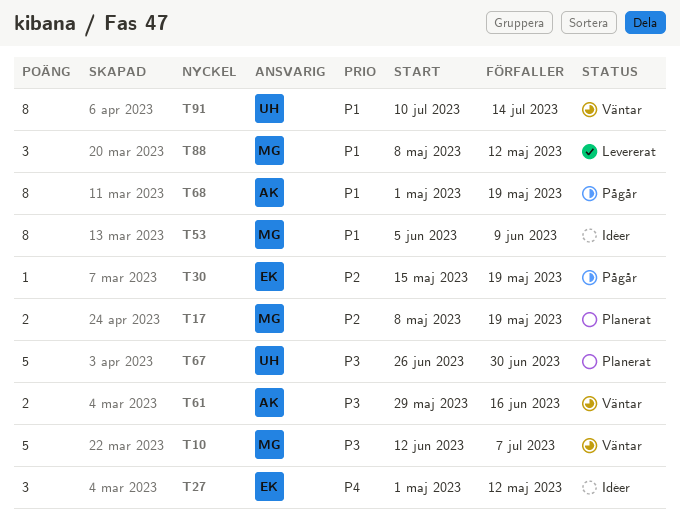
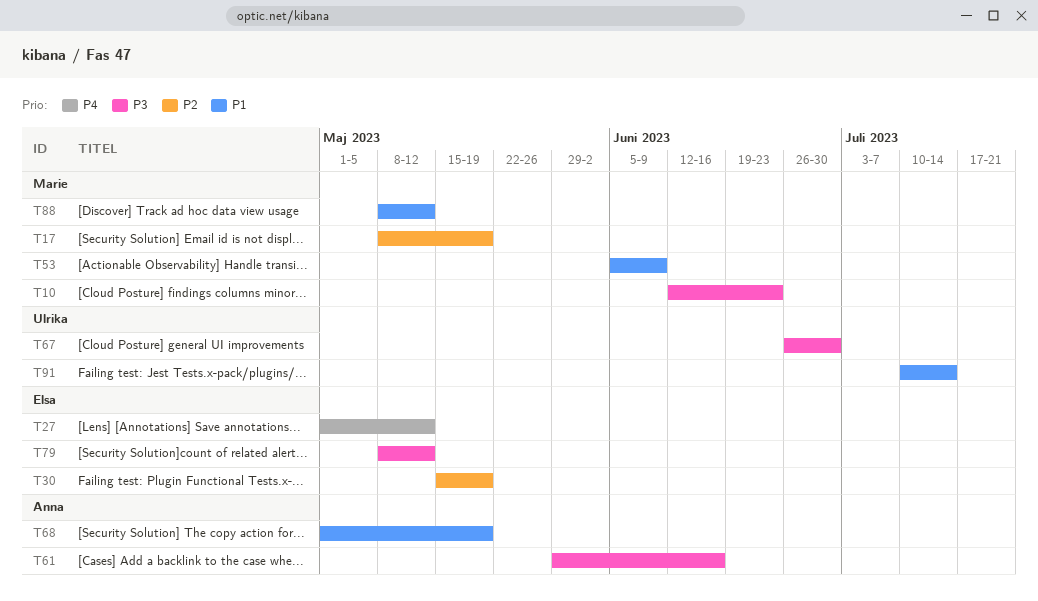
T10, due: Jul 7 -> Jun 23
T79: none -> present

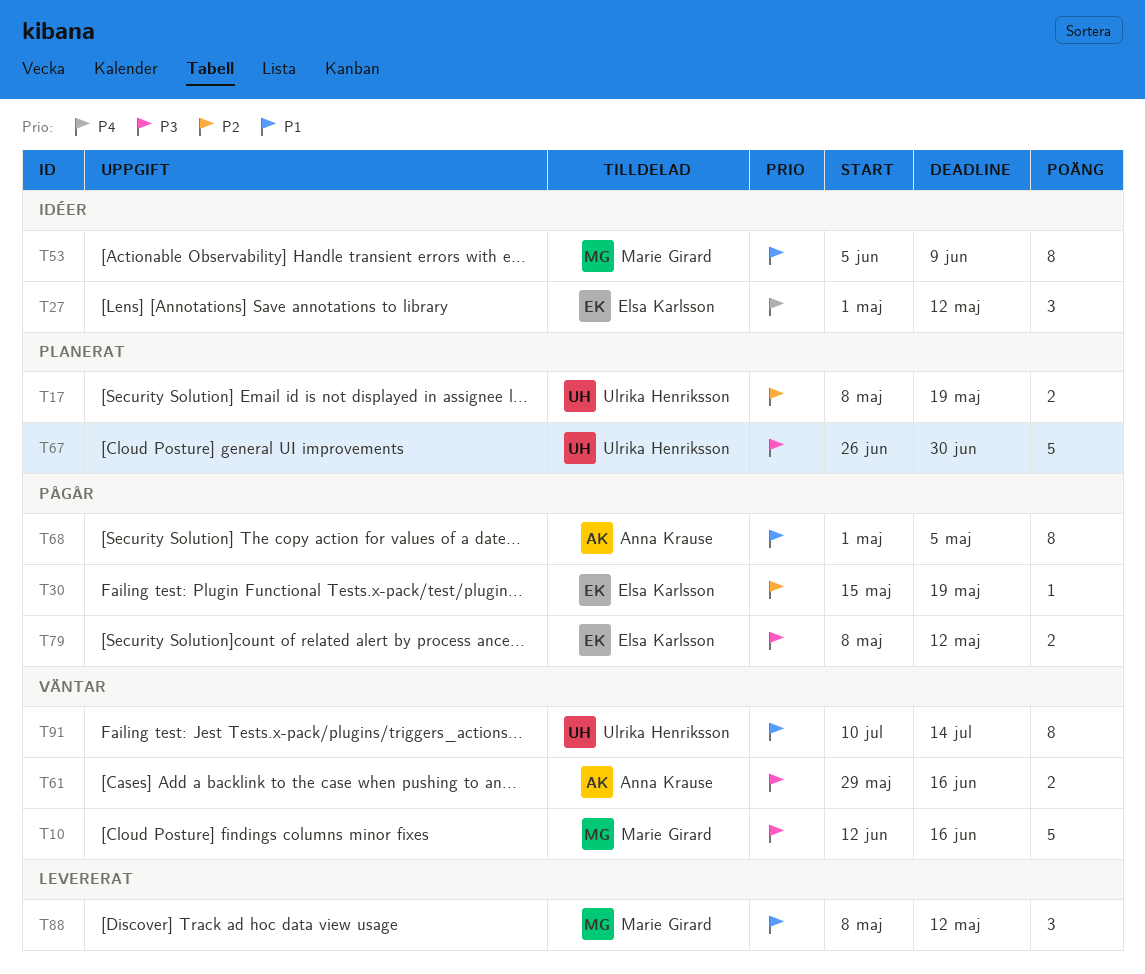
T10, due: Jun 23 -> Jun 16
T17, owner: Marie Girard -> Ulrika Henriksson
T68, due: May 19 -> May 5

